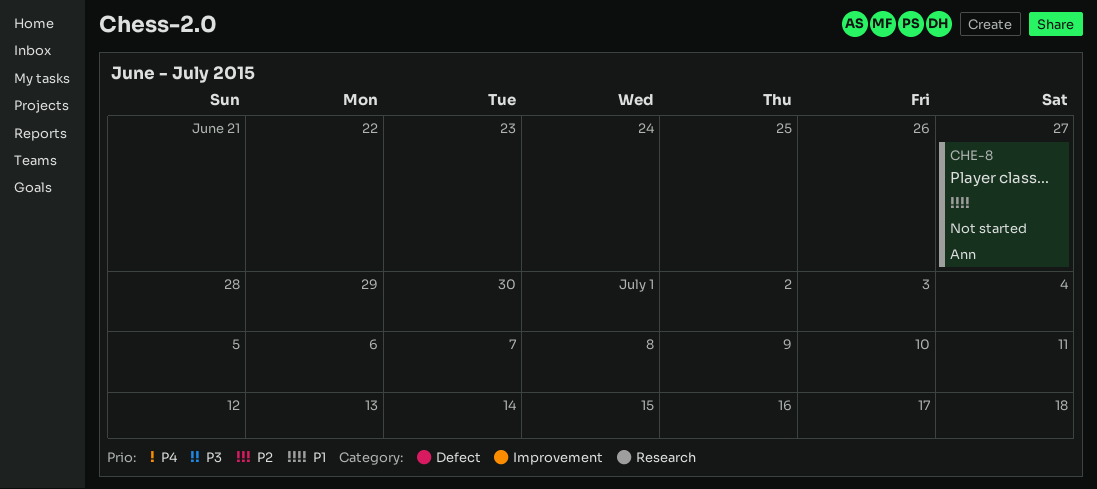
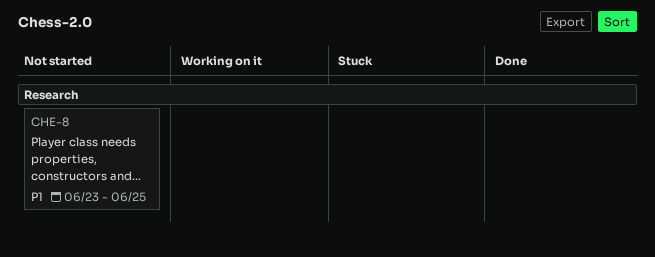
CHE-8, due: Jun 27 -> Jun 25

